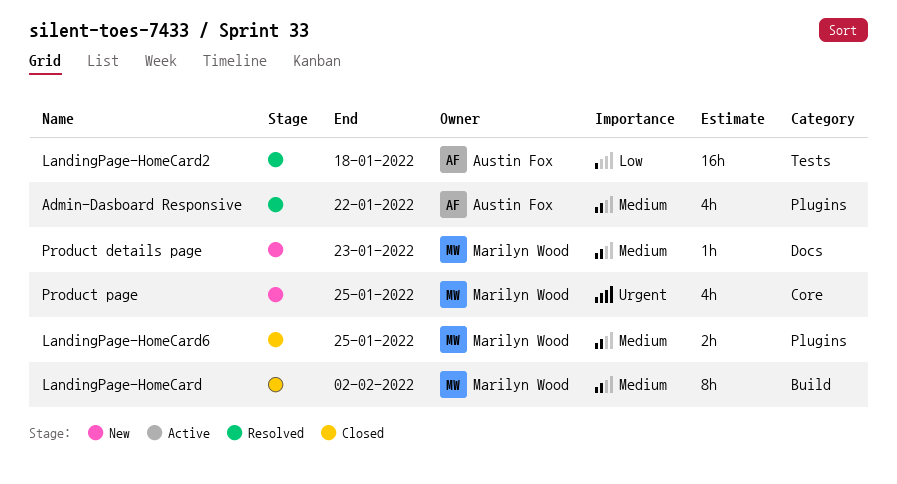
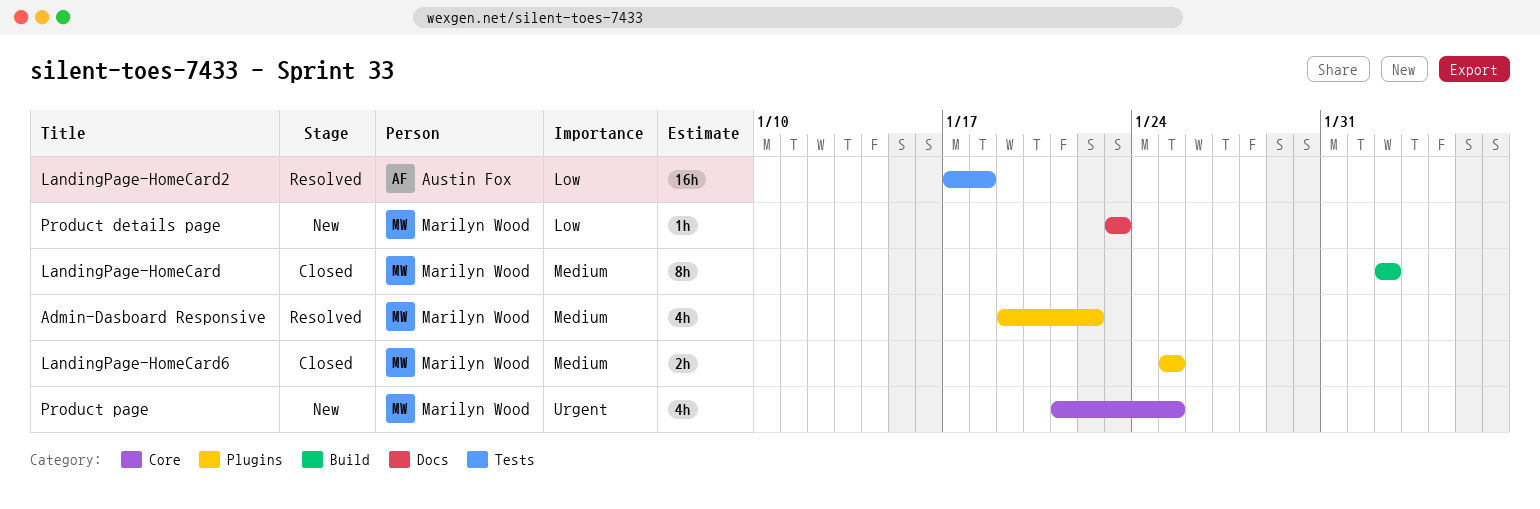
Admin-Dasboard Responsive, owner: Austin Fox -> Marilyn Wood
Product details page, priority: Medium -> Low

